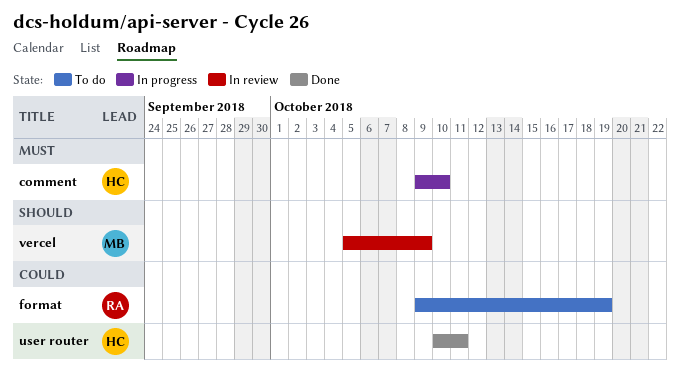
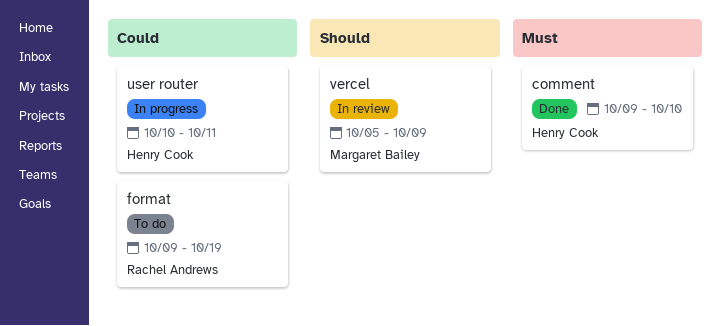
comment, status: In progress -> Done
user router, status: Done -> In progress

